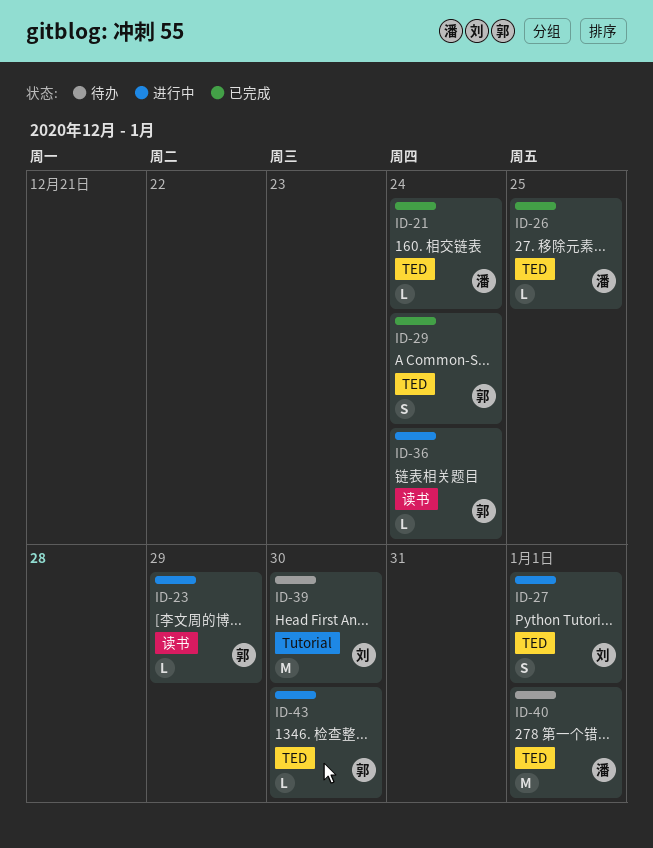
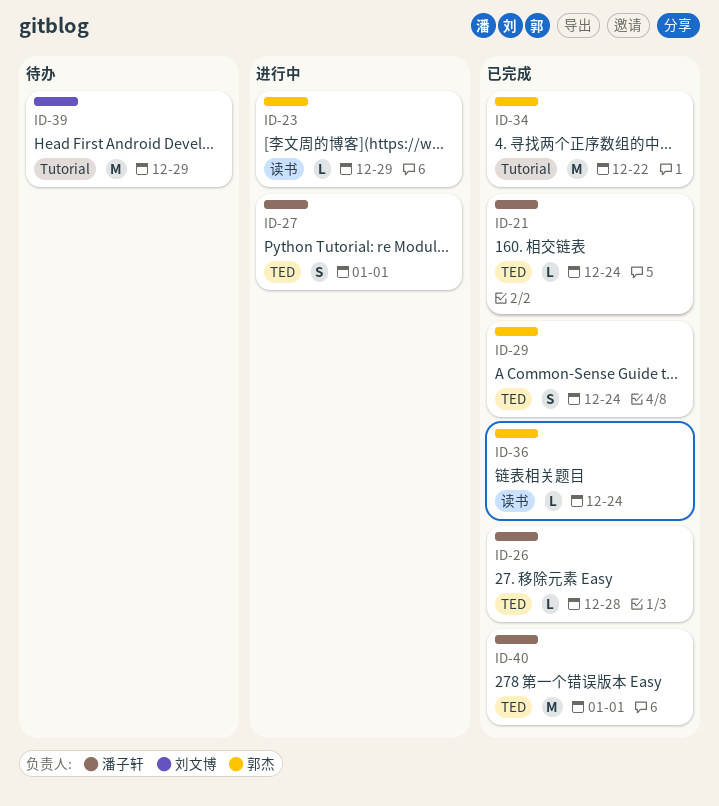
ID-26, due: Dec 25 -> Dec 28
ID-27, owner: 刘文博 -> 潘子轩
ID-34: none -> present
ID-36, status: 进行中 -> 已完成
ID-39, due: Dec 30 -> Dec 29
ID-40, status: 待办 -> 已完成
ID-43: present -> none

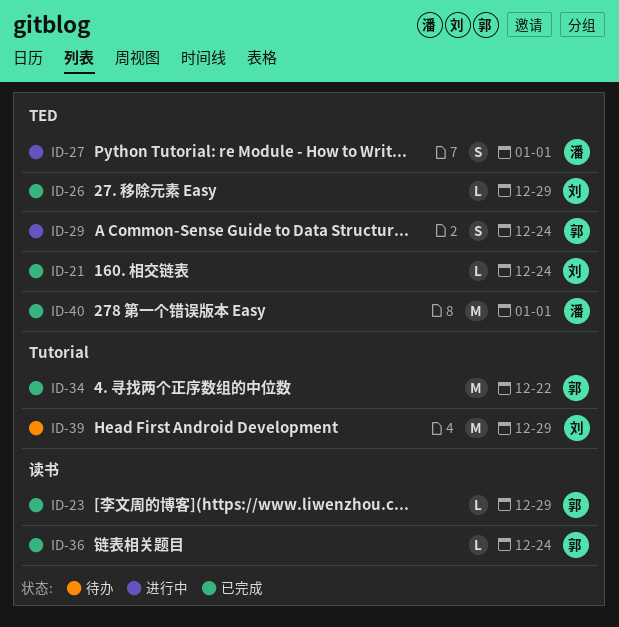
ID-21, owner: 潘子轩 -> 刘文博
ID-23, status: 进行中 -> 已完成
ID-26, owner: 潘子轩 -> 刘文博
ID-26, due: Dec 28 -> Dec 29
ID-29, status: 已完成 -> 进行中

